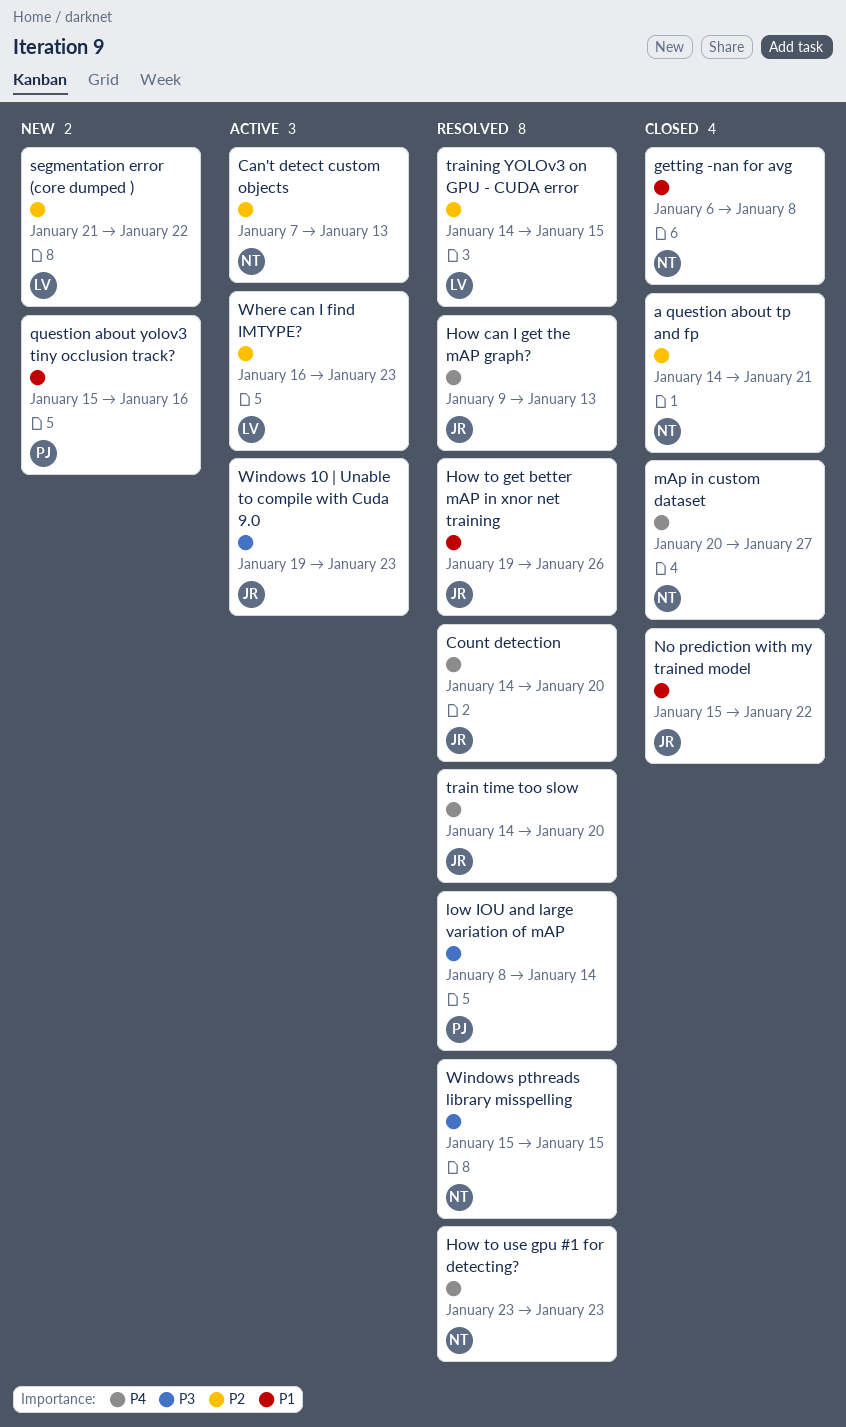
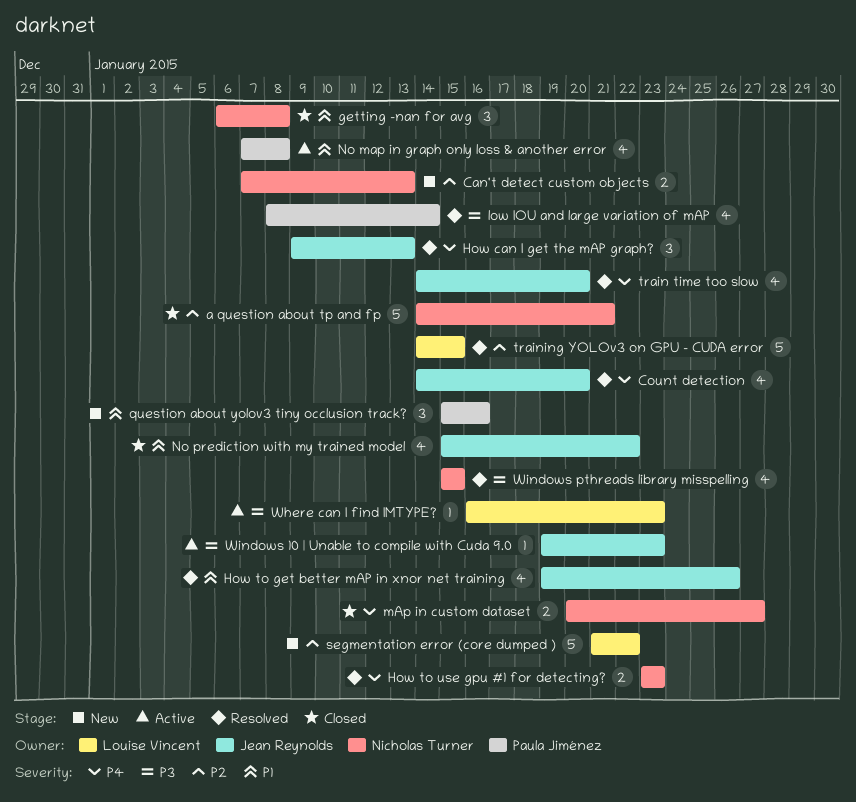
Can't detect custom objects, status: Active -> New
No map in graph only loss & another error: none -> present
Where can I find IMTYPE?, priority: P2 -> P3

